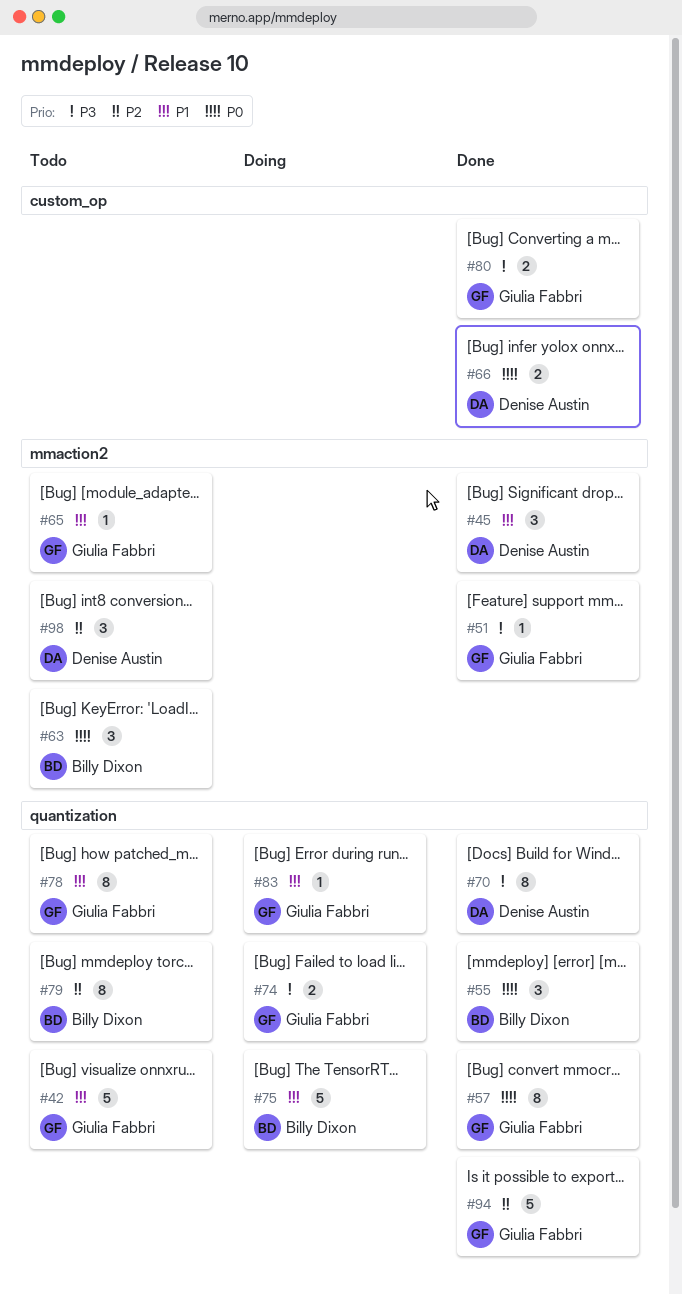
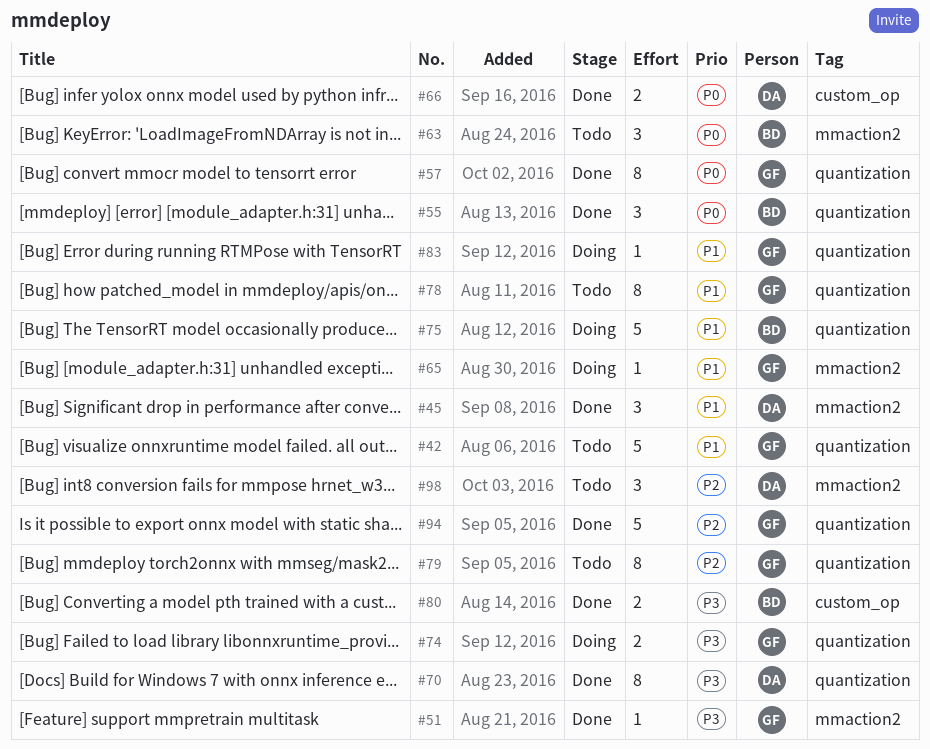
#65, status: Todo -> Doing
#79, owner: Billy Dixon -> Giulia Fabbri
#80, owner: Giulia Fabbri -> Billy Dixon

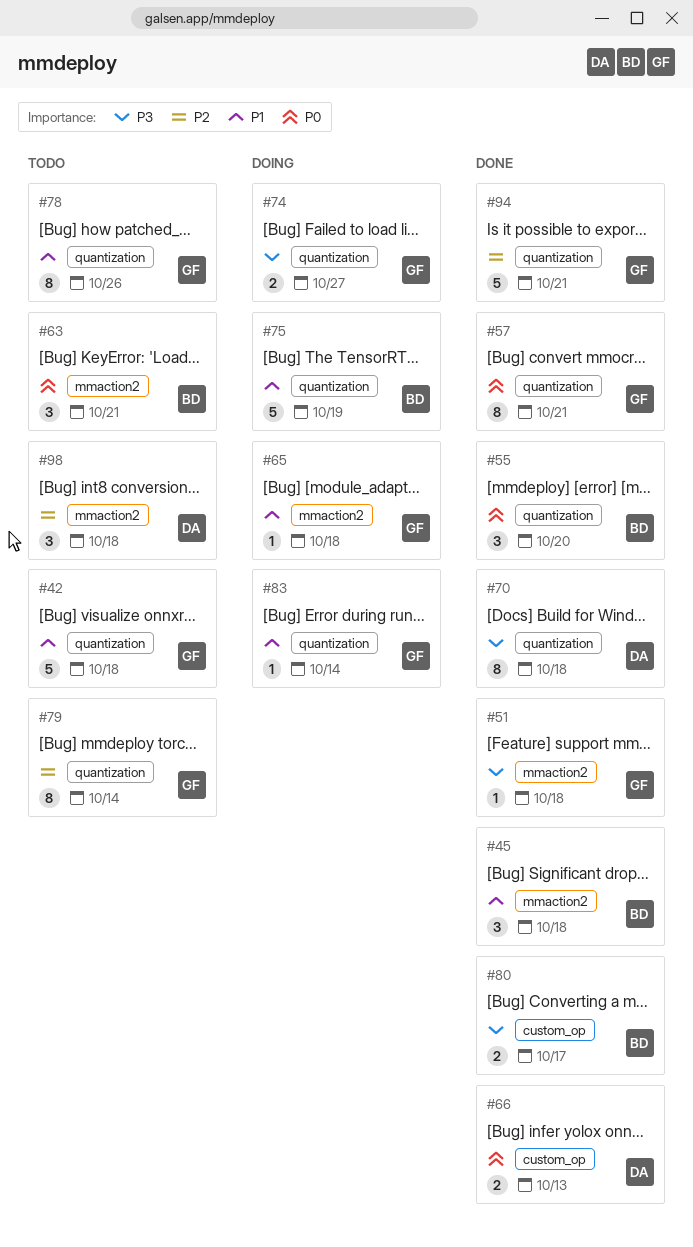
#45, owner: DA -> BD

